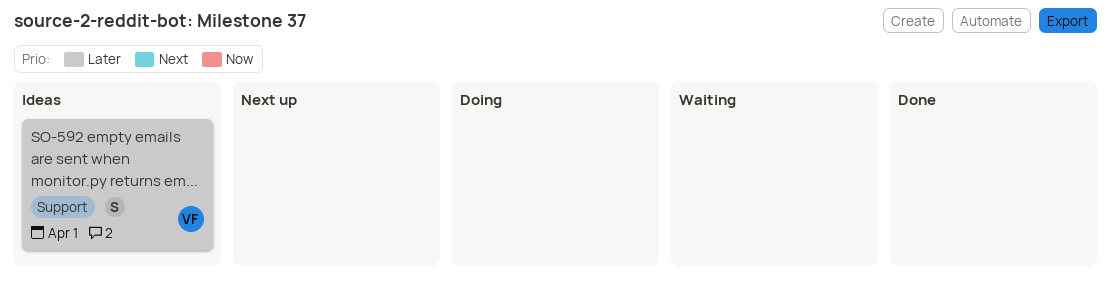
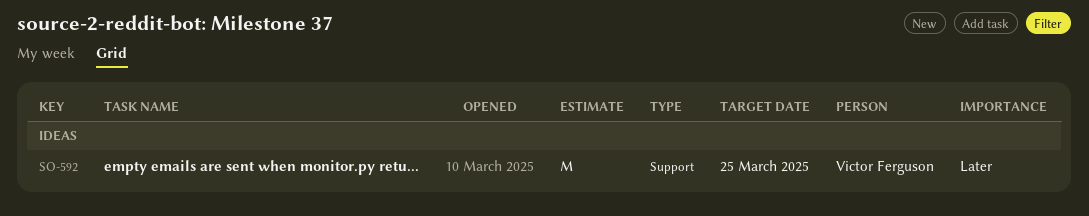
SO-592, estimate: S -> M
SO-592, due: Apr 1 -> Mar 25

